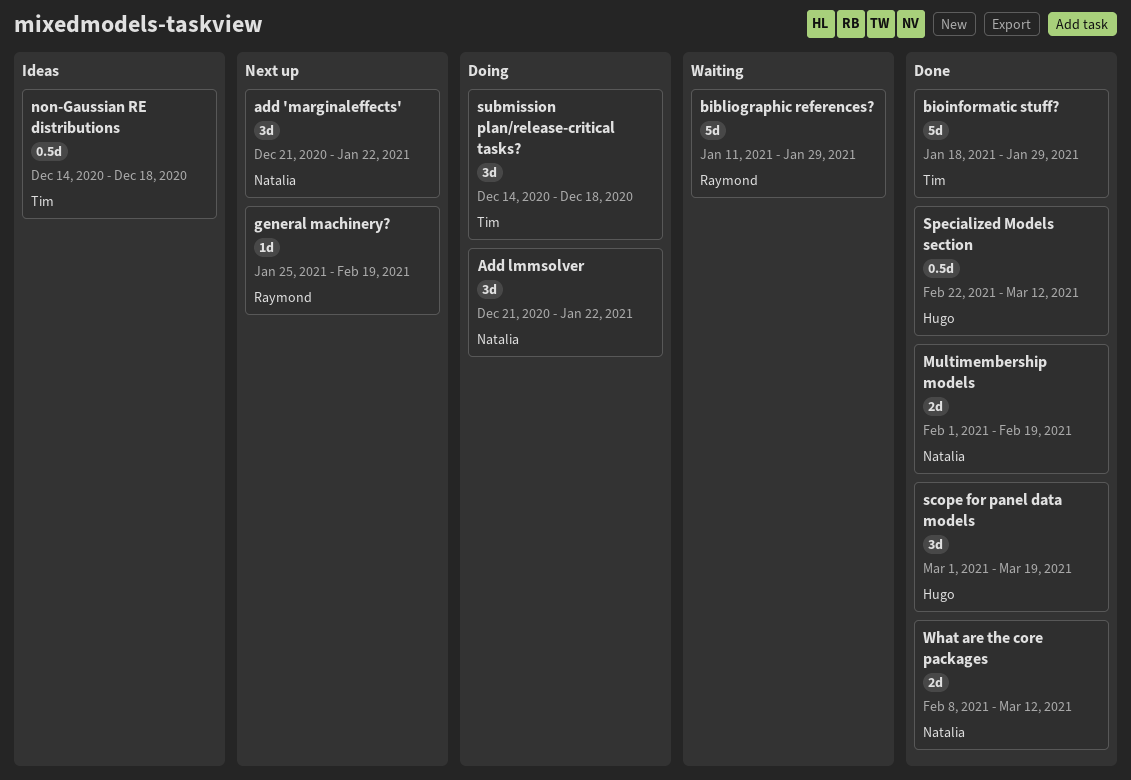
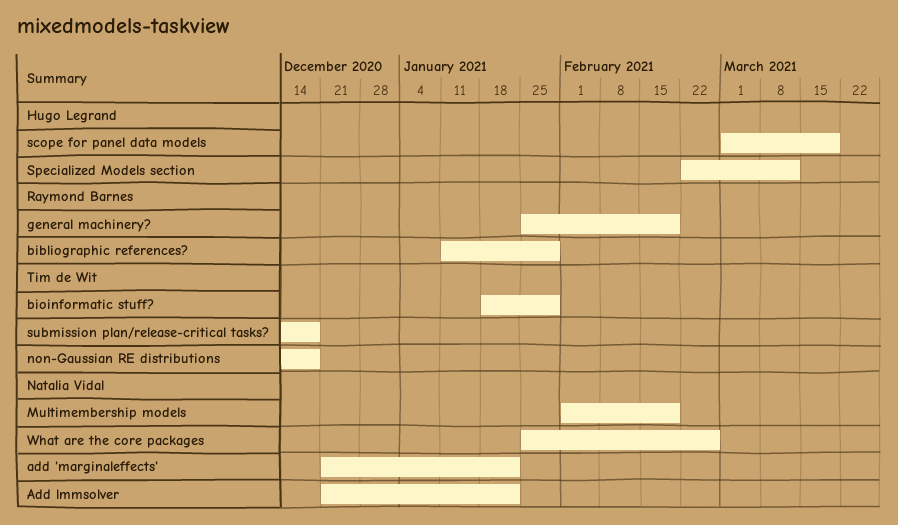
What are the core packages, start: Feb 8 -> Jan 25
What are the core packages, due: Mar 12 -> Feb 26

